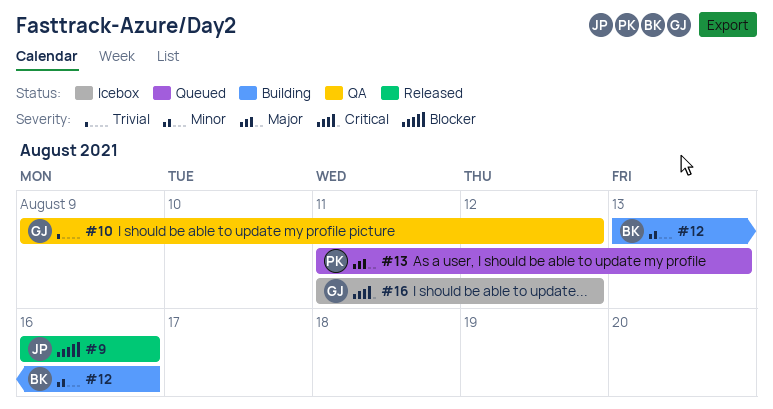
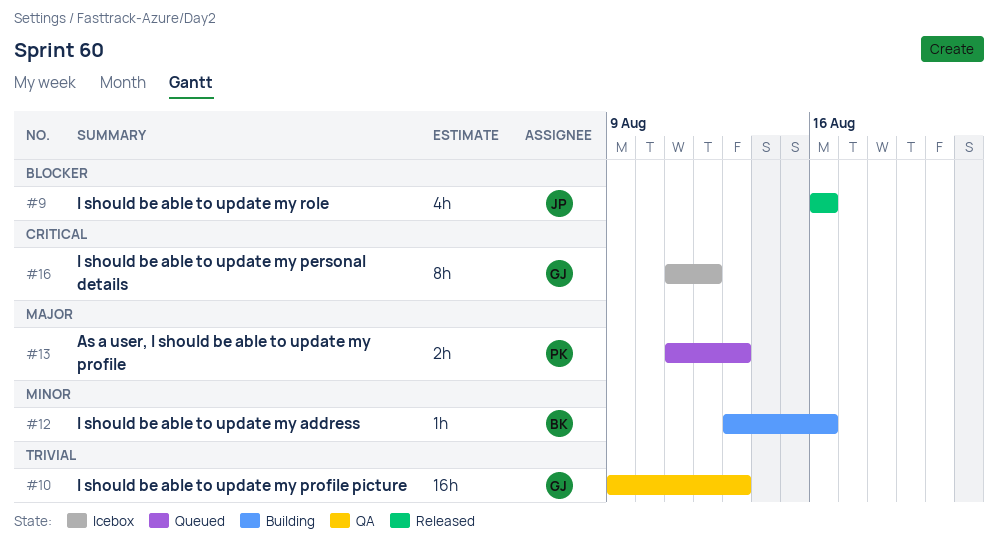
#10, due: Aug 12 -> Aug 13

